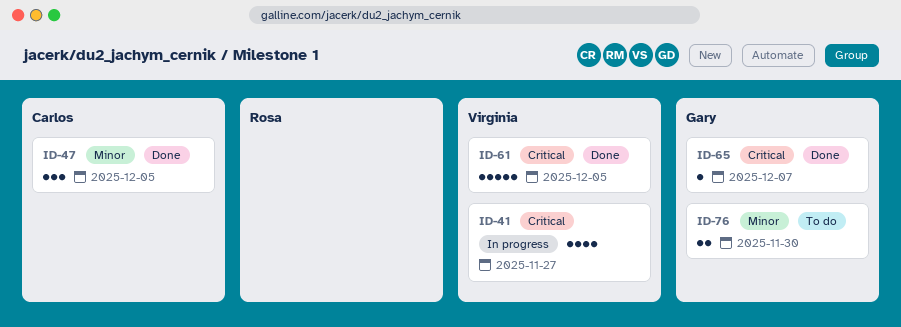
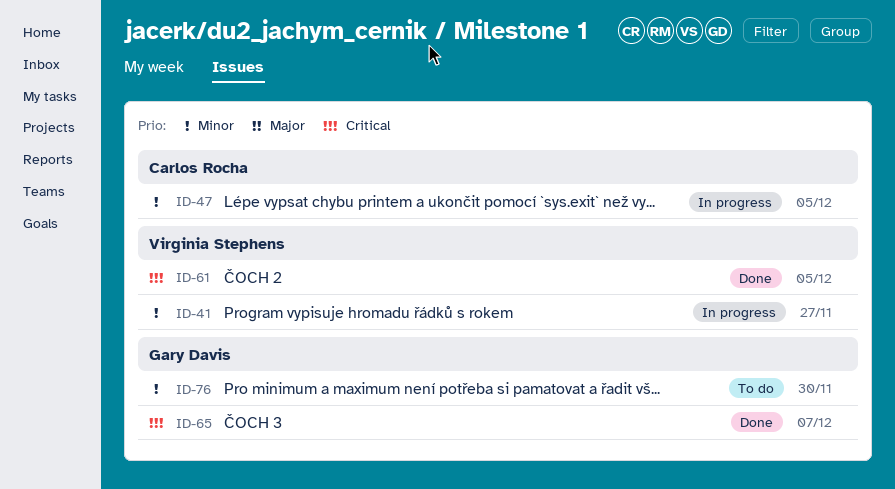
ID-41, priority: Critical -> Minor
ID-47, status: Done -> In progress

